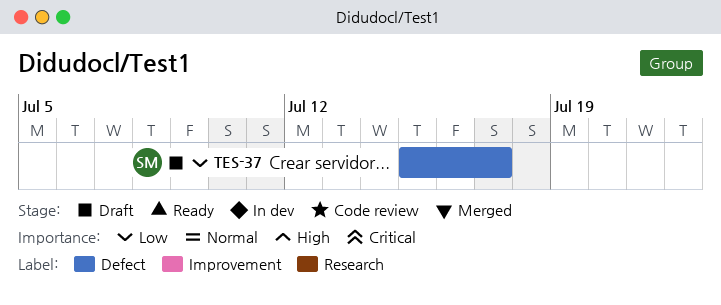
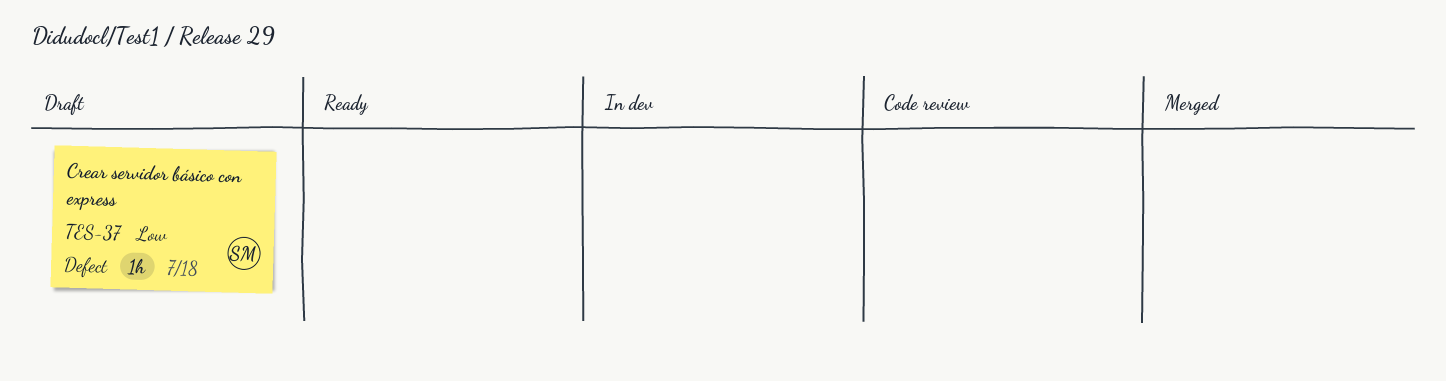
TES-37, due: Jul 17 -> Jul 18

